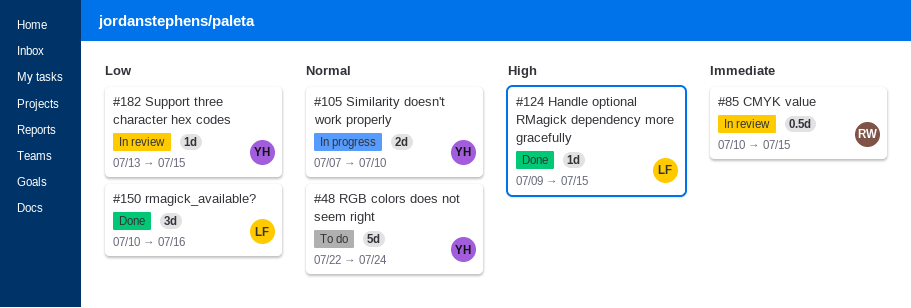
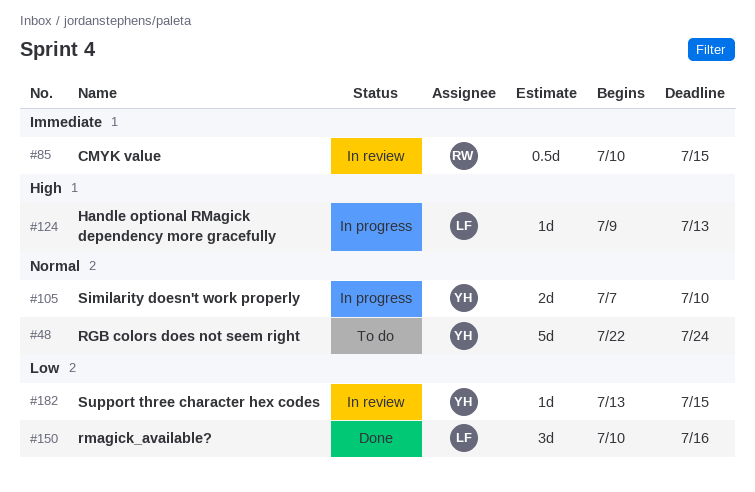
#124, status: Done -> In progress
#124, due: Jul 15 -> Jul 13

